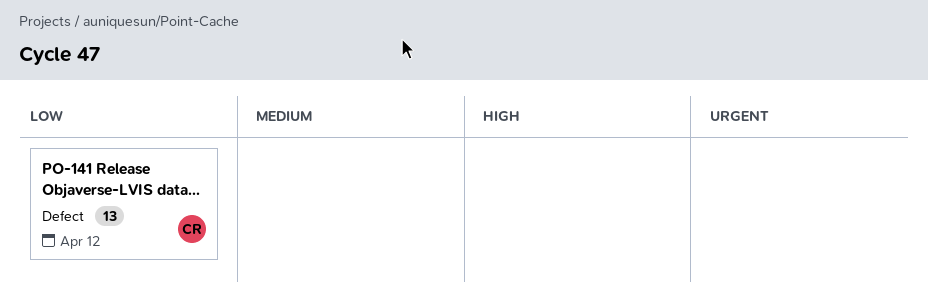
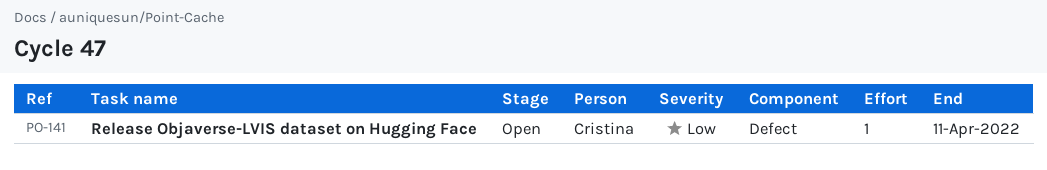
PO-141, estimate: 13 -> 1
PO-141, due: Apr 12 -> Apr 11

